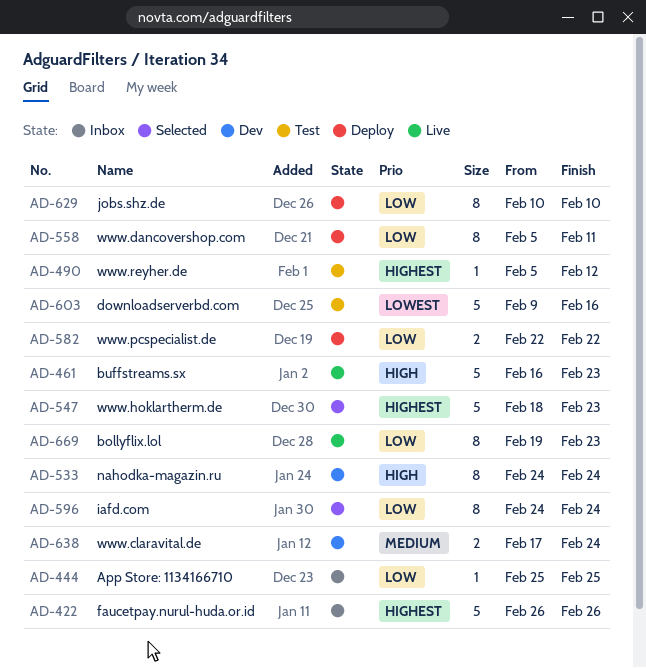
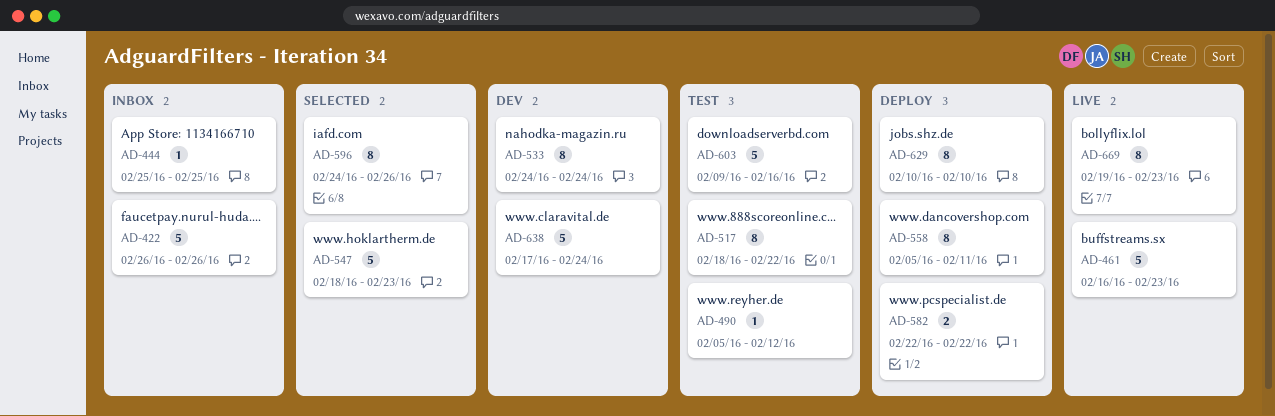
AD-517: none -> present
AD-596, due: Feb 24 -> Feb 26
AD-638, estimate: 2 -> 5

